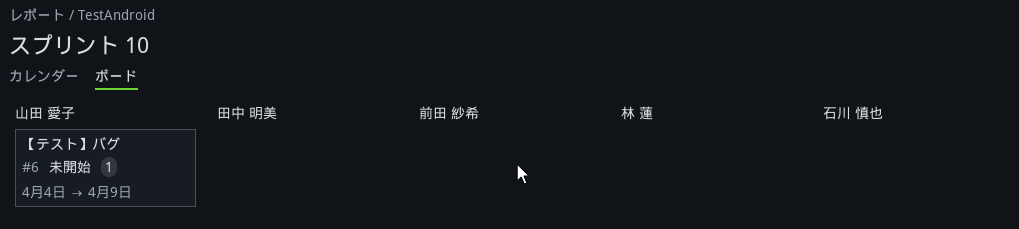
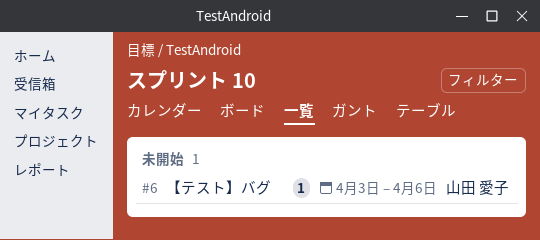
#6, start: Apr 4 -> Apr 3
#6, due: Apr 9 -> Apr 6

